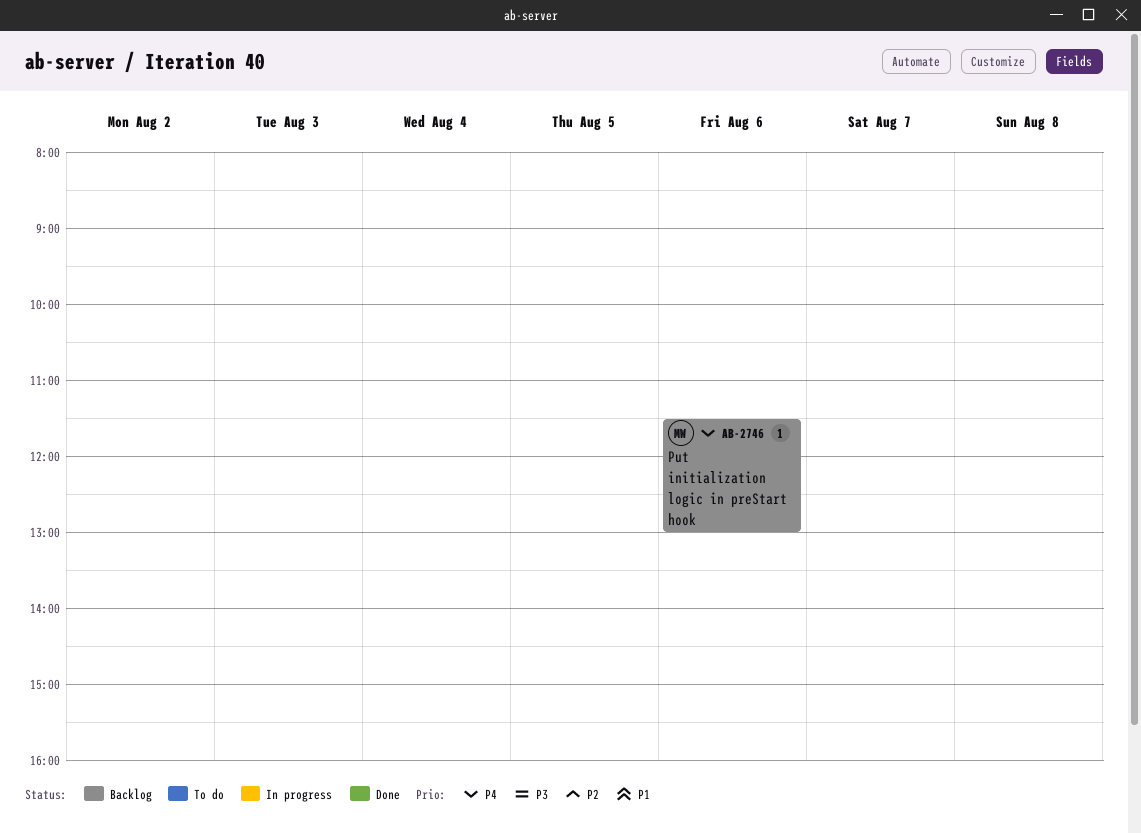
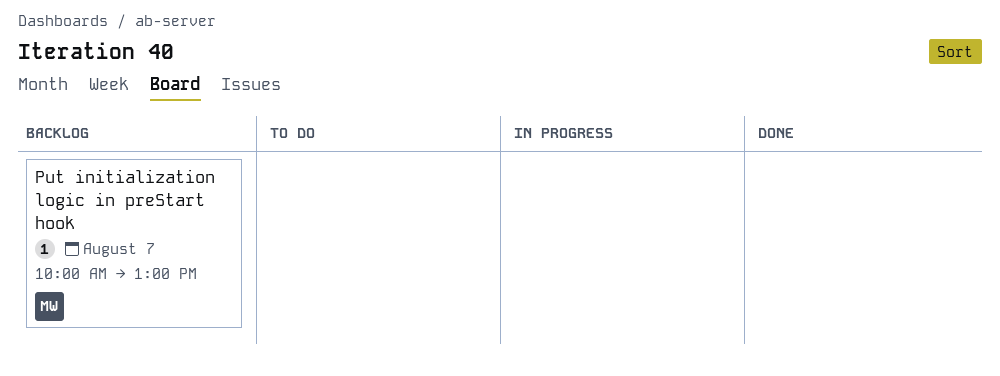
Put initialization logic in preStart hook, day: Aug 6 -> Aug 7
Put initialization logic in preStart hook, begins: 11:30 -> 10:00

